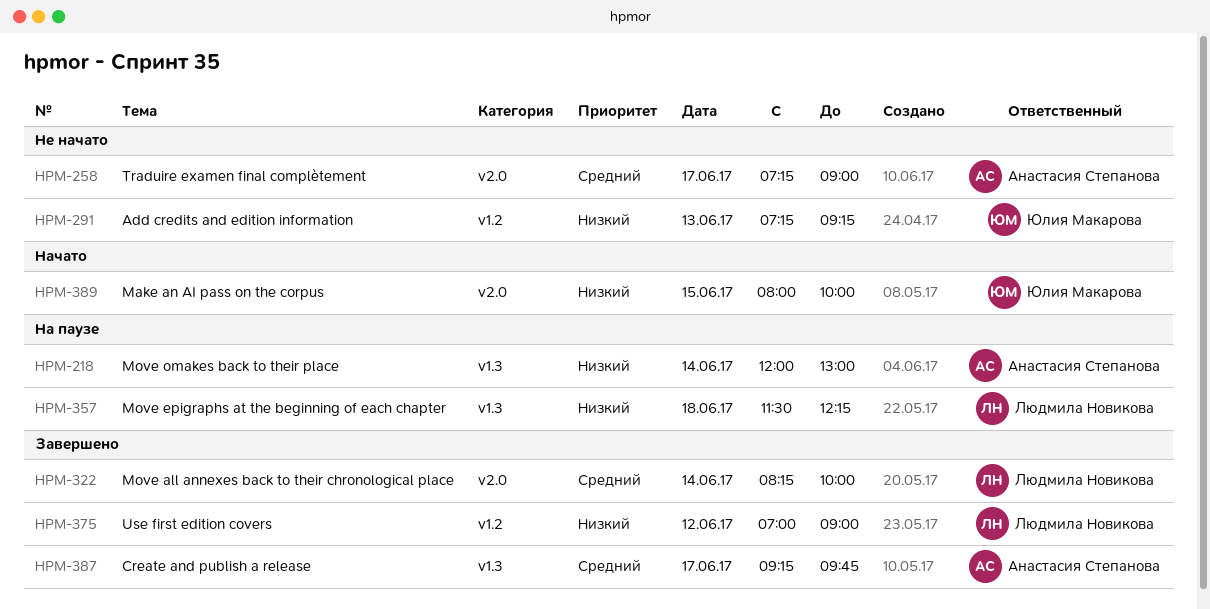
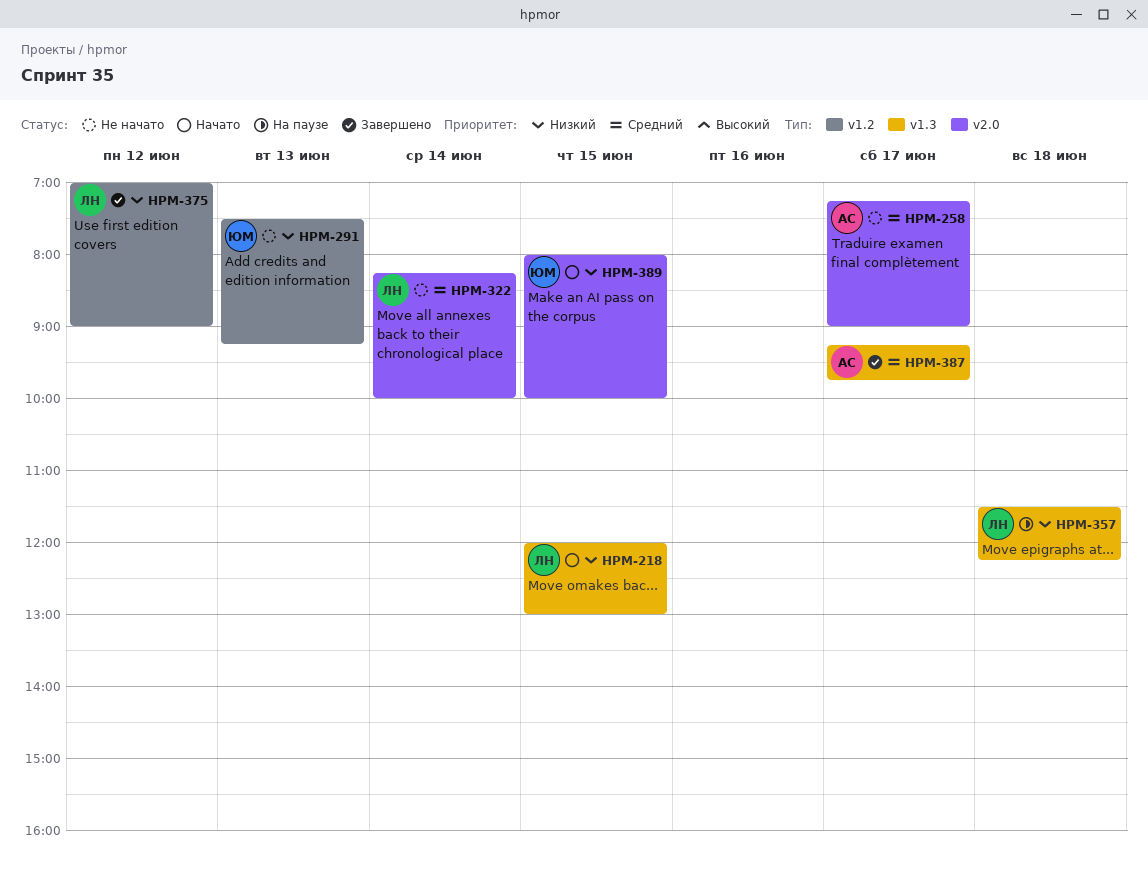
HPM-218, status: На паузе -> Начато
HPM-218, owner: Анастасия Степанова -> Людмила Новикова
HPM-218, day: Jun 14 -> Jun 15
HPM-291, begins: 07:15 -> 07:30
HPM-322, status: Завершено -> Не начато

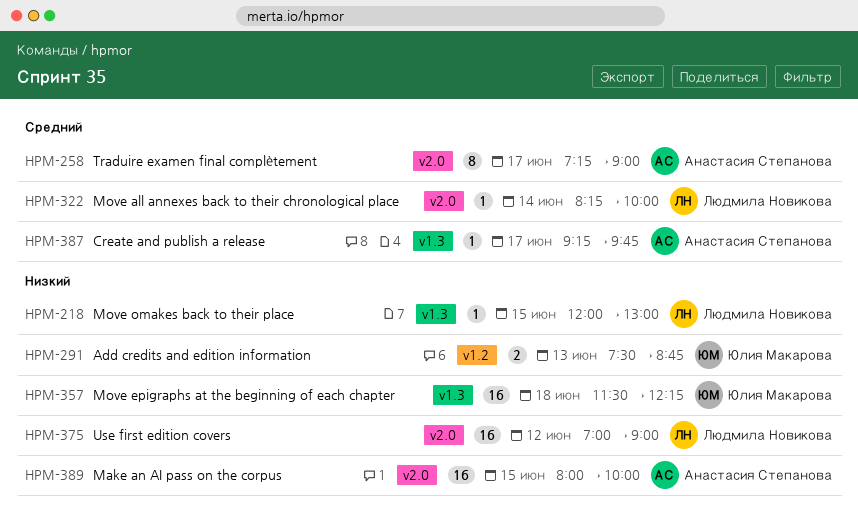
HPM-291, ends: 09:15 -> 08:45
HPM-357, owner: Людмила Новикова -> Юлия Макарова
HPM-375, label: v1.2 -> v2.0
HPM-389, owner: Юлия Макарова -> Анастасия Степанова

